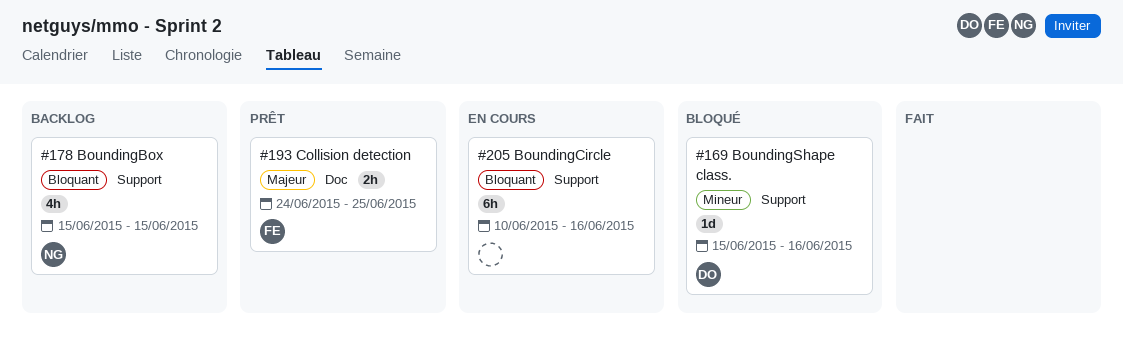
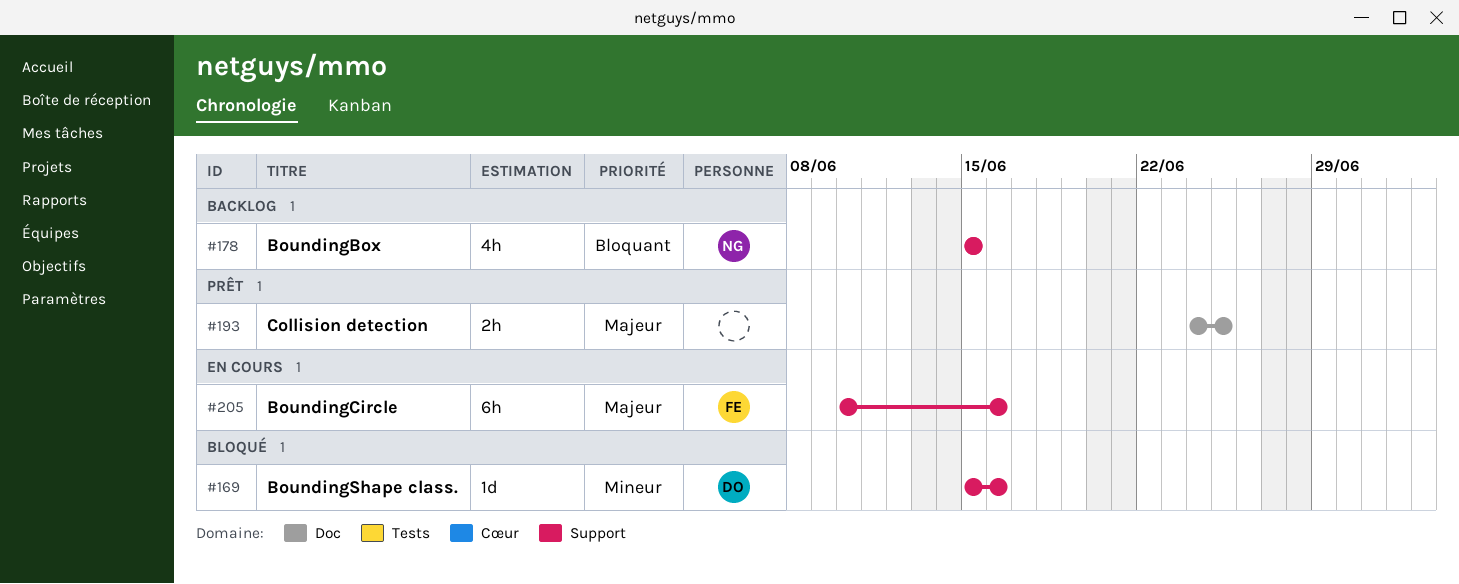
#193, owner: FE -> none
#205, owner: none -> FE
#205, priority: Bloquant -> Majeur

